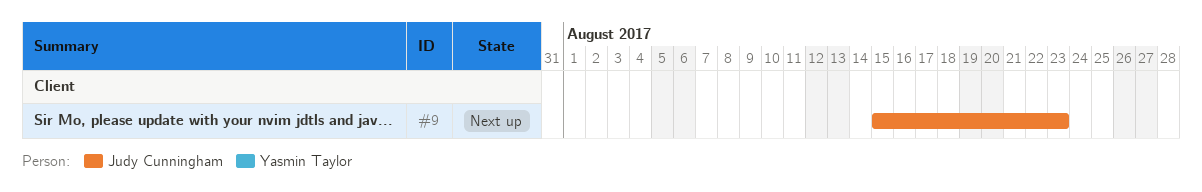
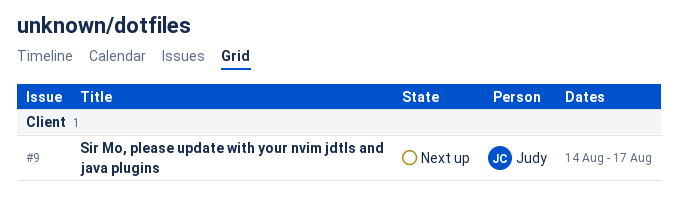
#9, start: Aug 15 -> Aug 14
#9, due: Aug 23 -> Aug 17

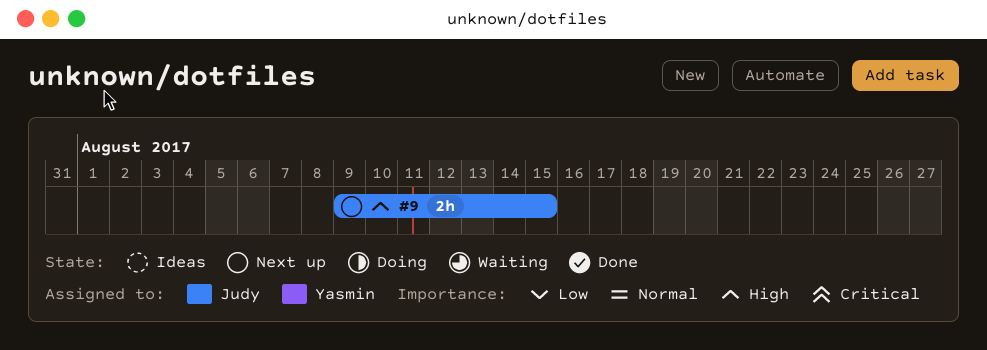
#9, start: Aug 14 -> Aug 9
#9, due: Aug 17 -> Aug 15

